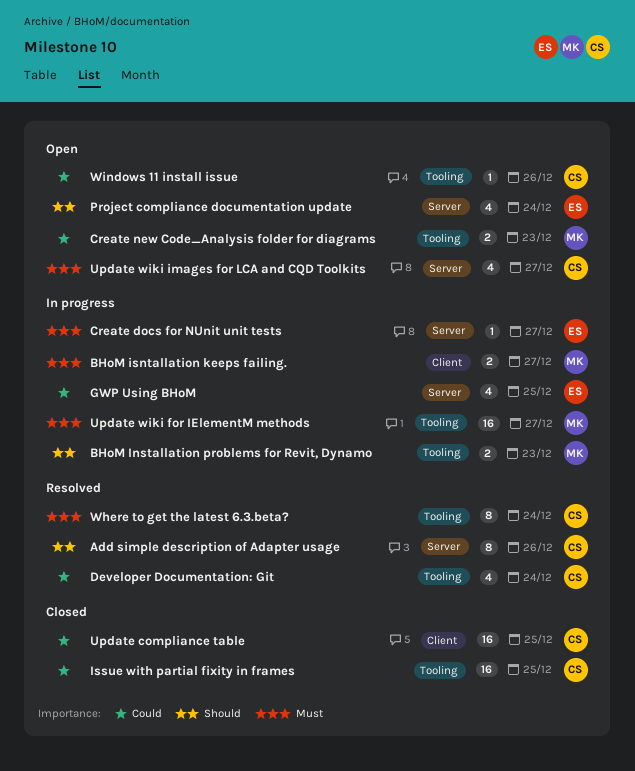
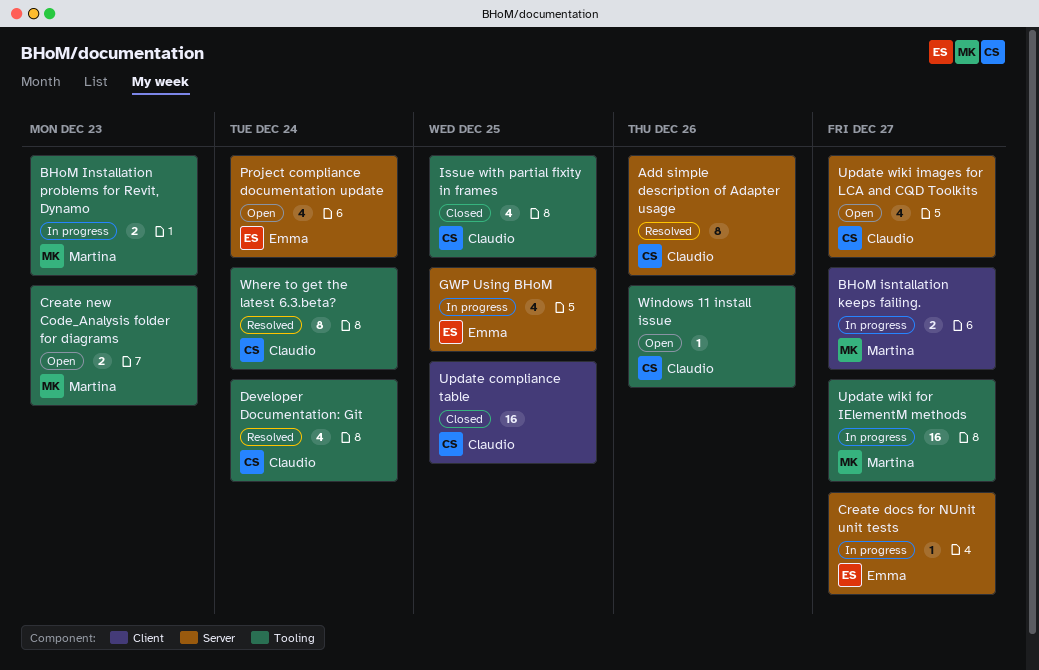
Issue with partial fixity in frames, estimate: 16 -> 4

